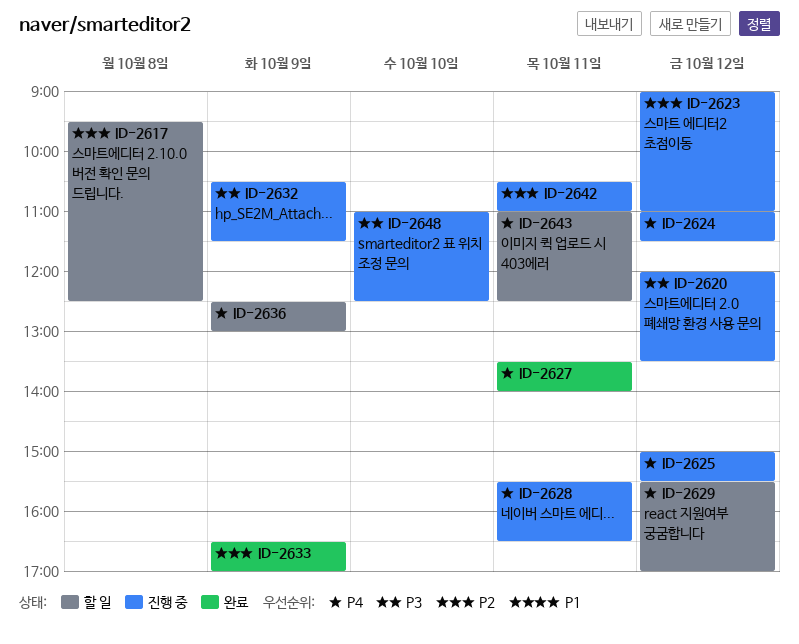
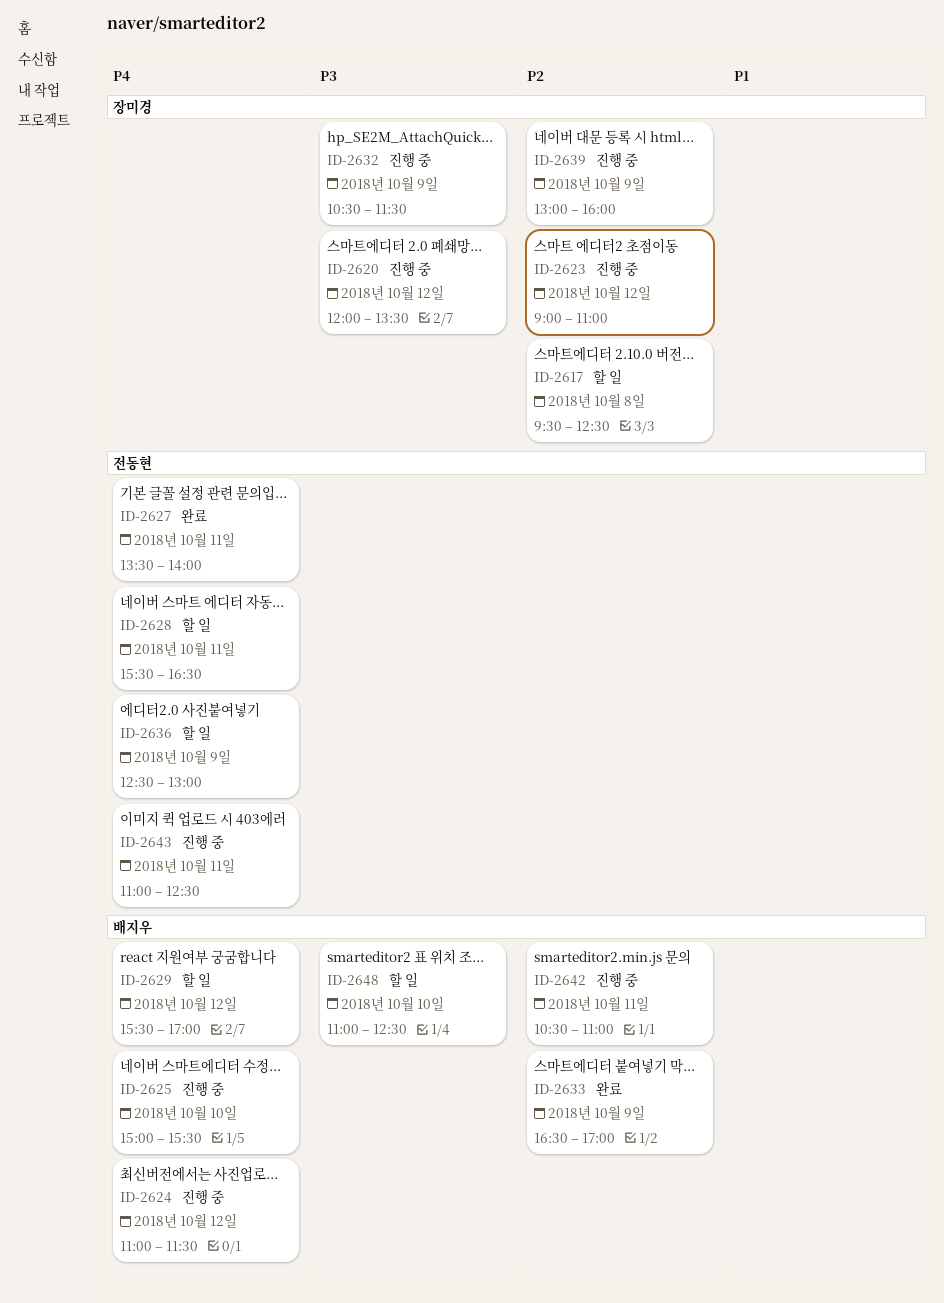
ID-2625, day: Oct 12 -> Oct 10
ID-2628, status: 진행 중 -> 할 일
ID-2639: none -> present
ID-2643, status: 할 일 -> 진행 중
ID-2648, status: 진행 중 -> 할 일

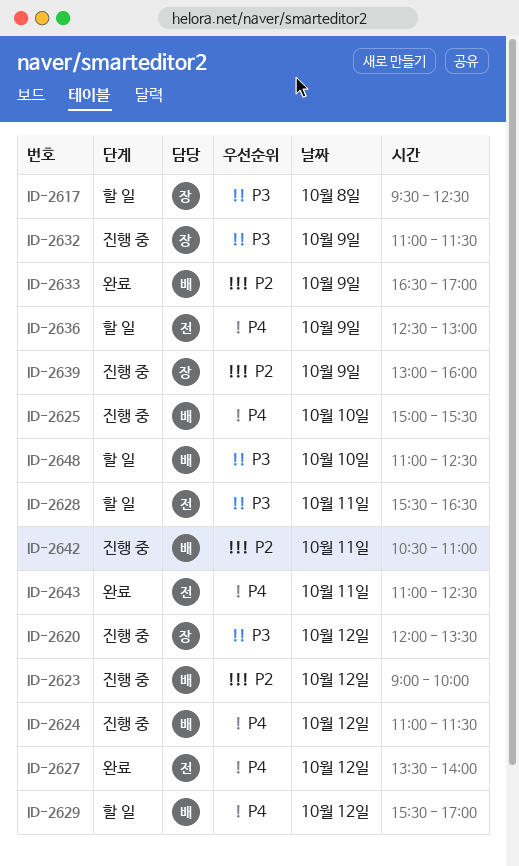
ID-2617, priority: P2 -> P3
ID-2623, owner: 장미경 -> 배지우
ID-2623, ends: 11:00 -> 10:00
ID-2627, day: Oct 11 -> Oct 12
ID-2628, priority: P4 -> P3
ID-2632, begins: 10:30 -> 11:00
ID-2643, status: 진행 중 -> 완료

